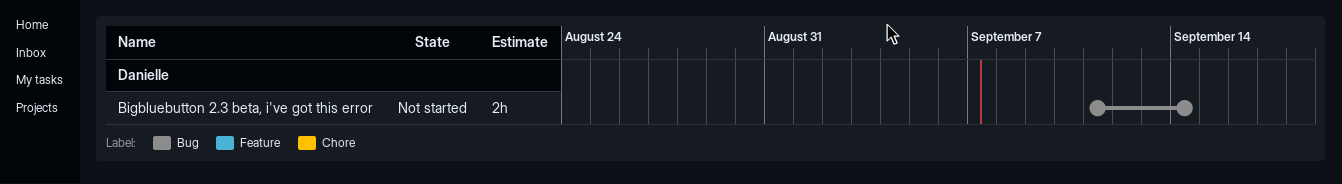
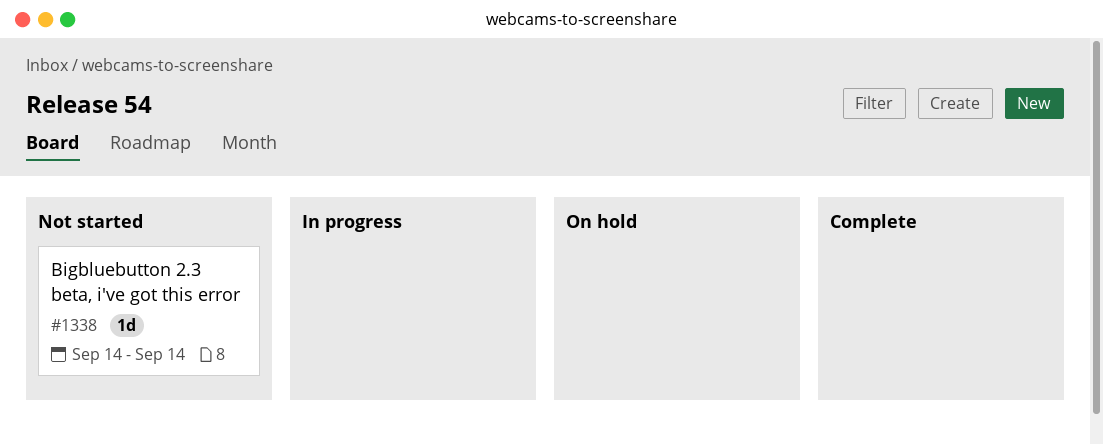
Bigbluebutton 2.3 beta, i've got this error, estimate: 2h -> 1d
Bigbluebutton 2.3 beta, i've got this error, start: Sep 11 -> Sep 14

